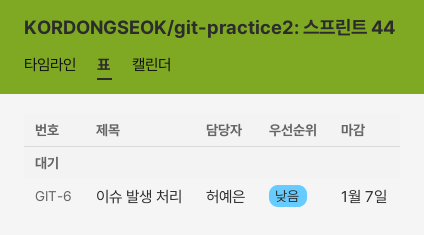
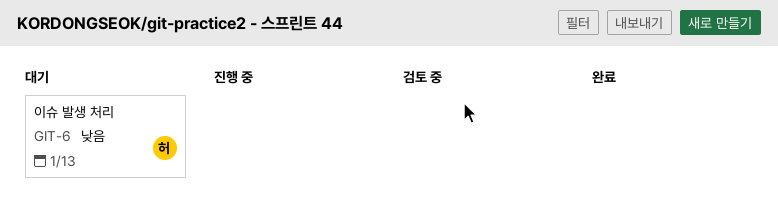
GIT-6, due: Jan 7 -> Jan 13

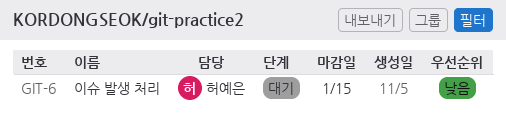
GIT-6, due: Jan 13 -> Jan 15

